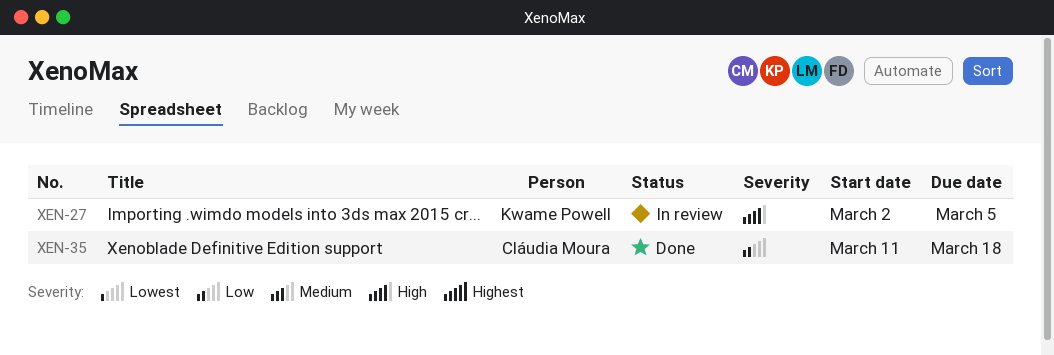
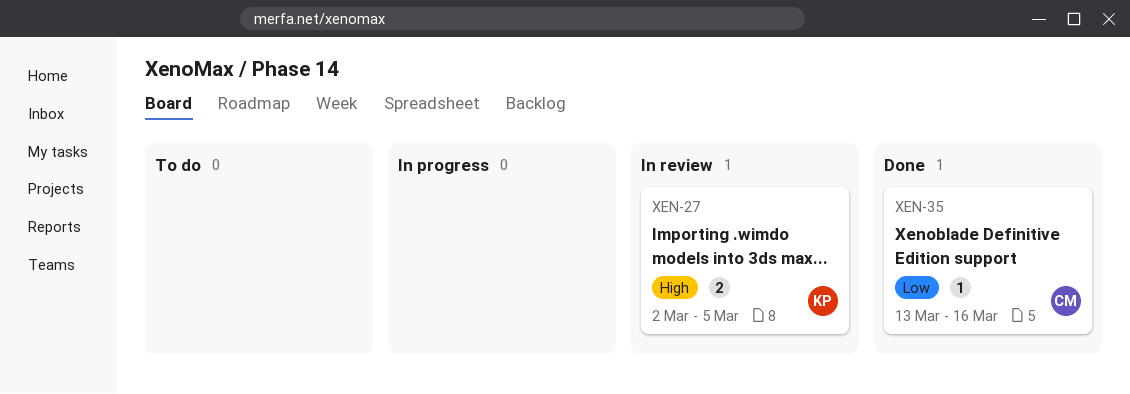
XEN-35, start: Mar 11 -> Mar 13
XEN-35, due: Mar 18 -> Mar 16

